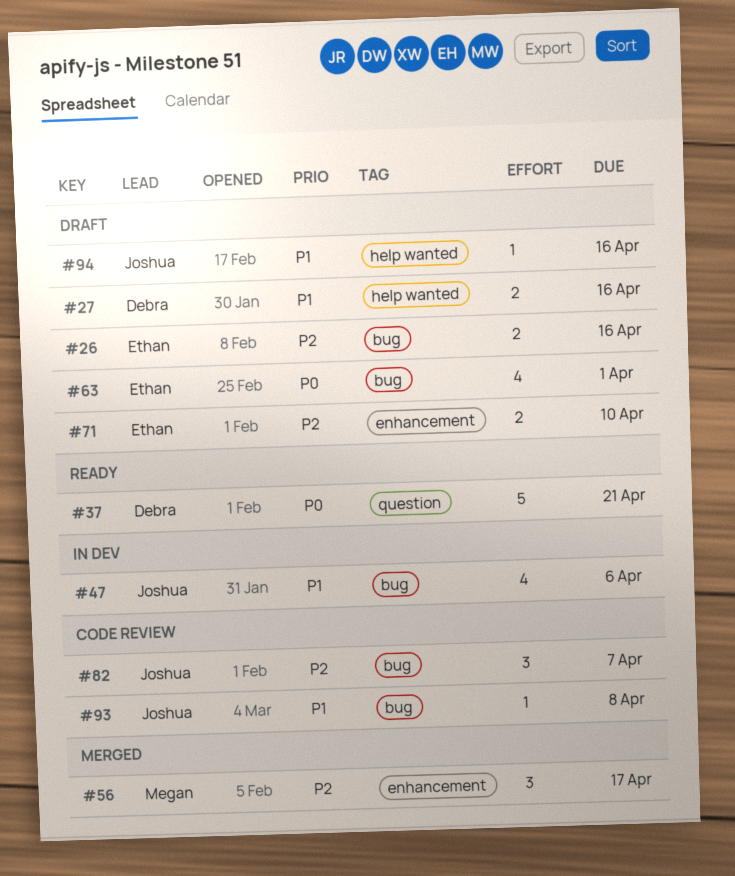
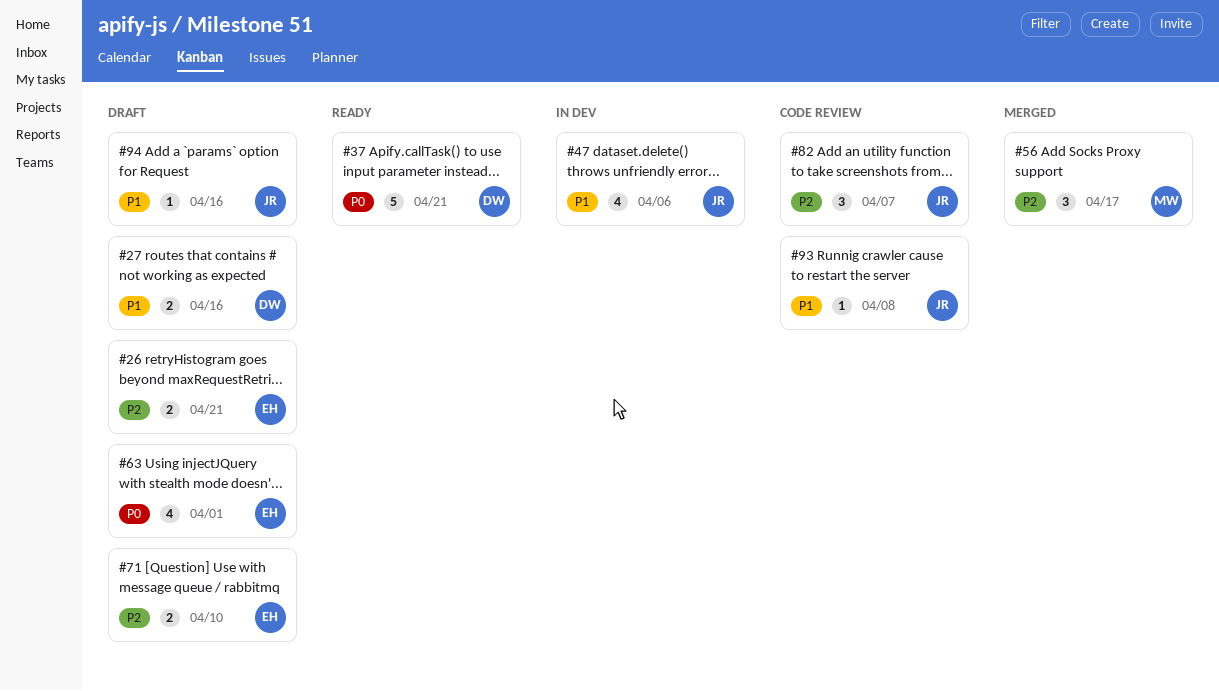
#26, due: Apr 16 -> Apr 21

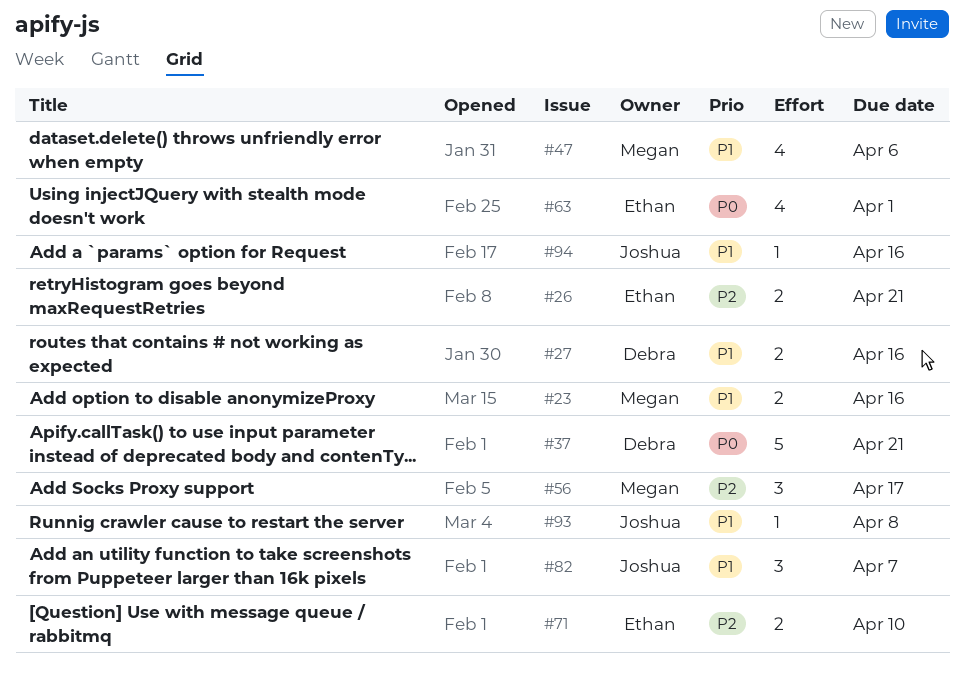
#23: none -> present
#47, owner: Joshua -> Megan
#82, priority: P2 -> P1

